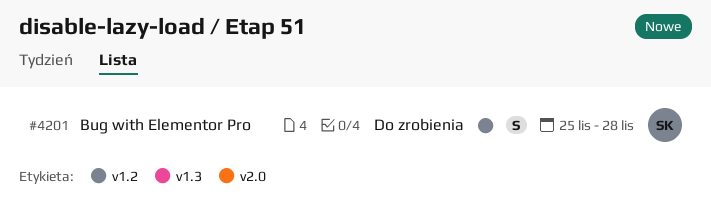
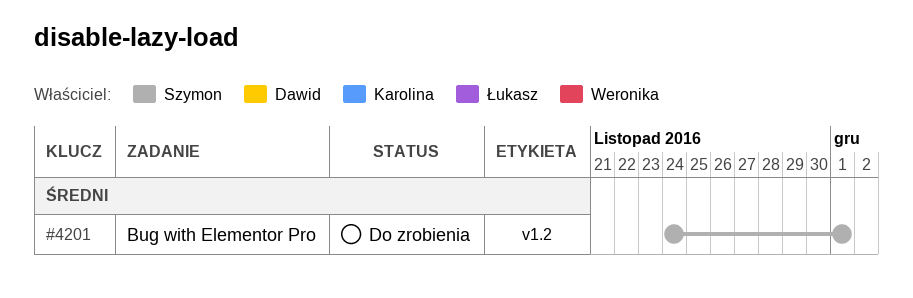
#4201, start: Nov 25 -> Nov 24
#4201, due: Nov 28 -> Dec 1

